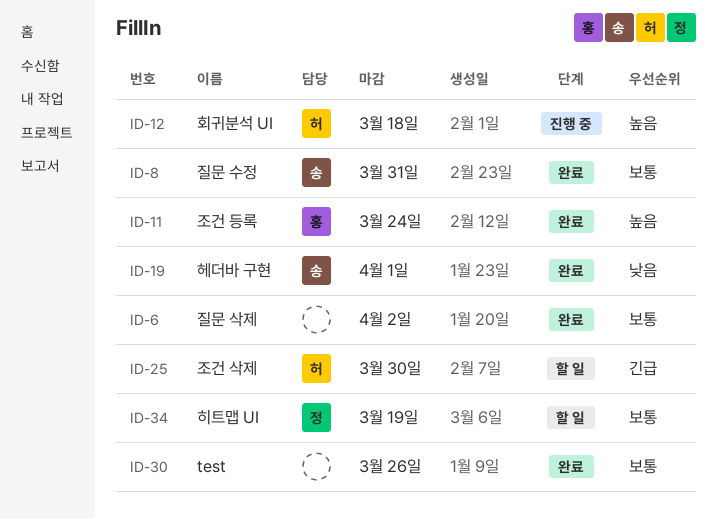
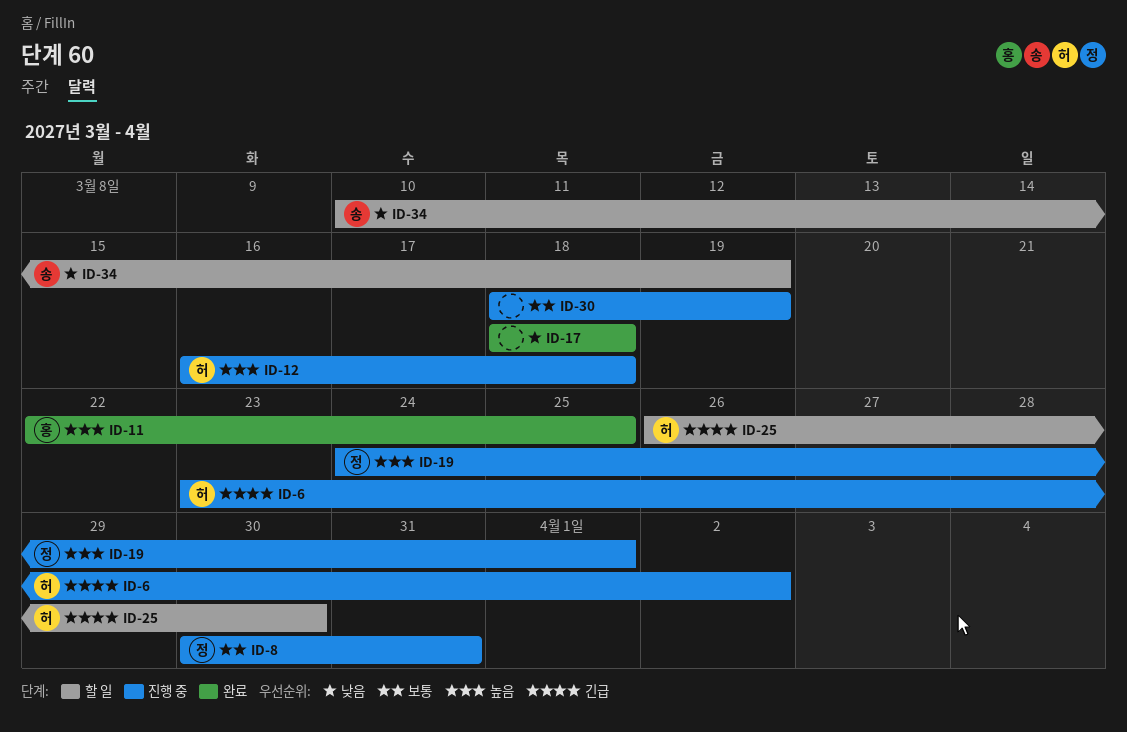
ID-6, status: 완료 -> 진행 중
ID-6, owner: none -> 허
ID-6, priority: 보통 -> 긴급
ID-8, status: 완료 -> 진행 중
ID-8, owner: 송 -> 정
ID-11, due: Mar 24 -> Mar 25
ID-17: none -> present
ID-19, status: 완료 -> 진행 중
ID-19, owner: 송 -> 정
ID-19, priority: 낮음 -> 높음
ID-30, status: 완료 -> 진행 중
ID-30, due: Mar 26 -> Mar 19
ID-34, owner: 정 -> 송
ID-34, priority: 보통 -> 낮음

